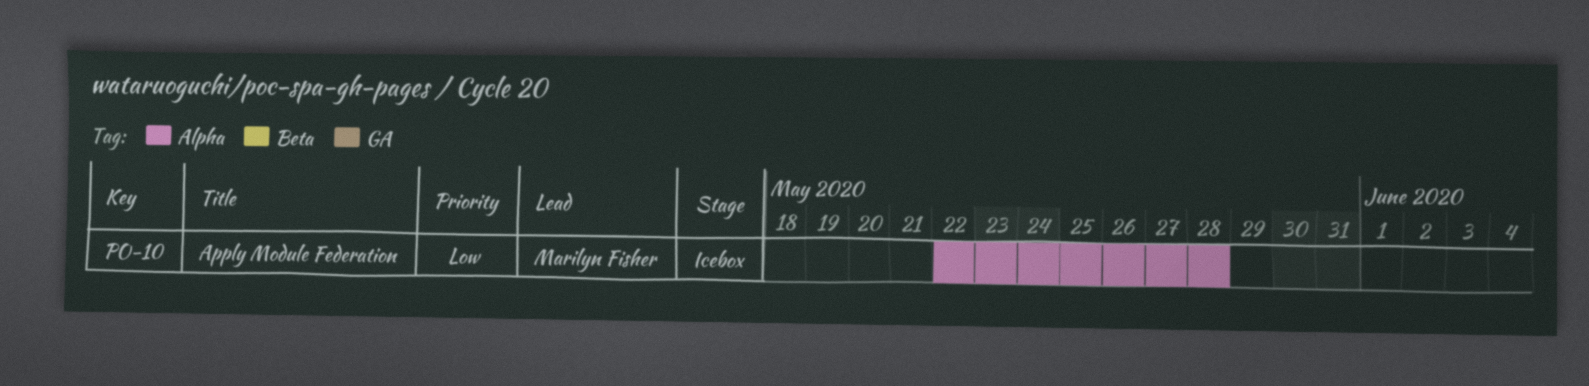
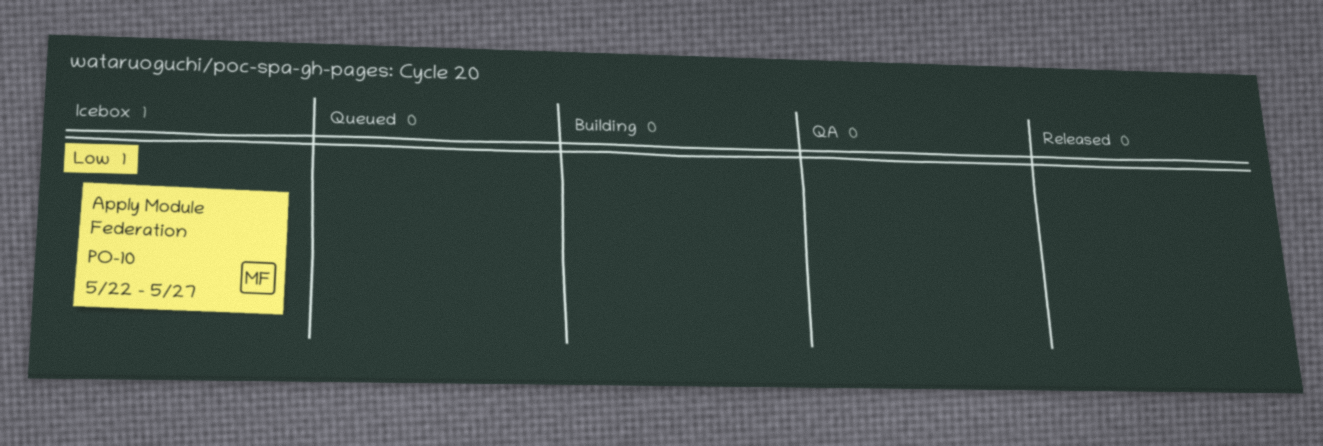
PO-10, due: May 28 -> May 27

